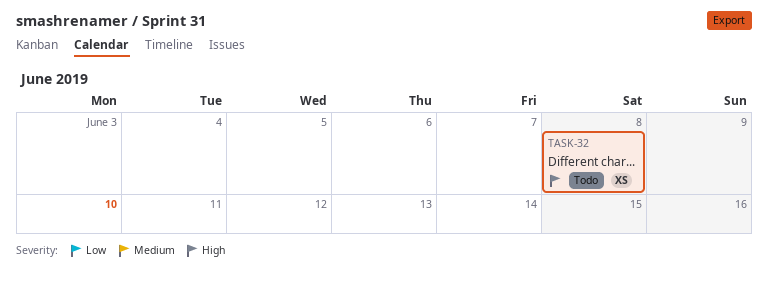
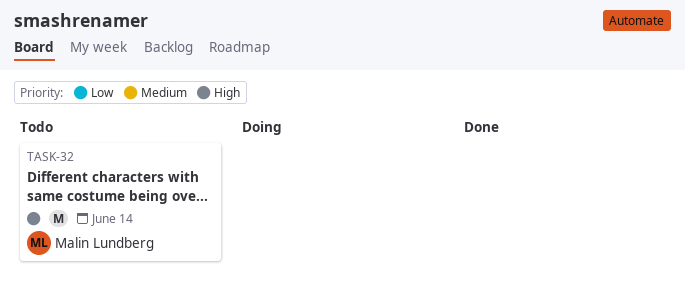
TASK-32, estimate: XS -> M
TASK-32, due: Jun 8 -> Jun 14

